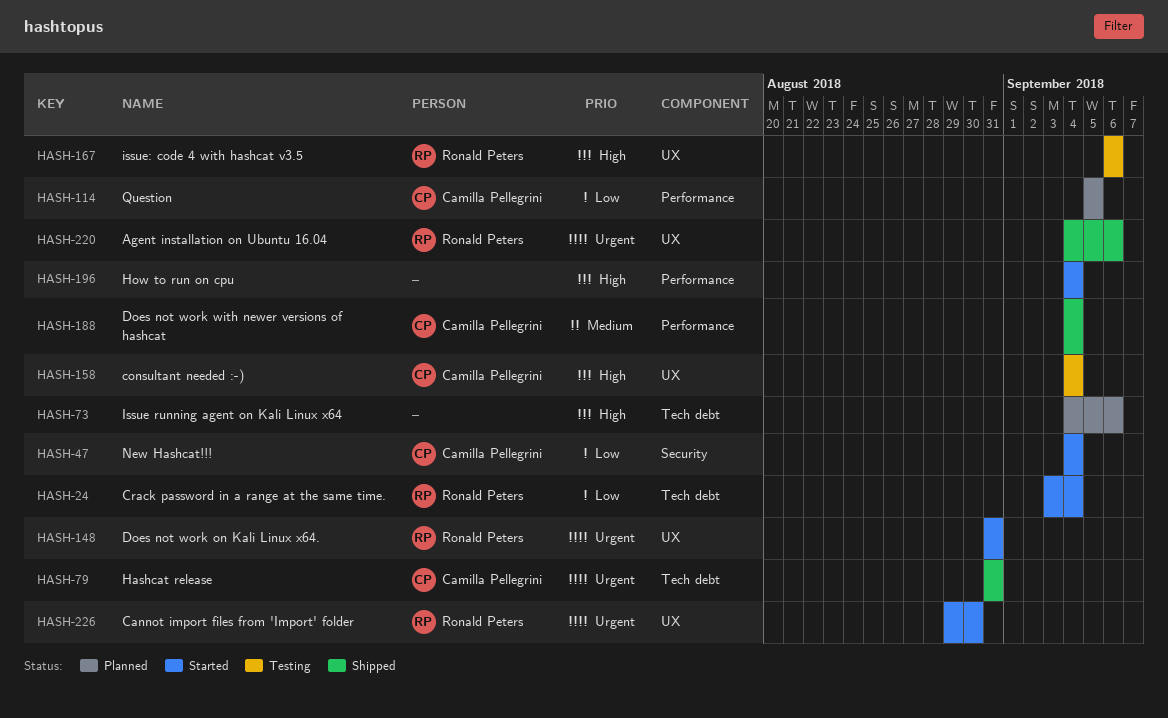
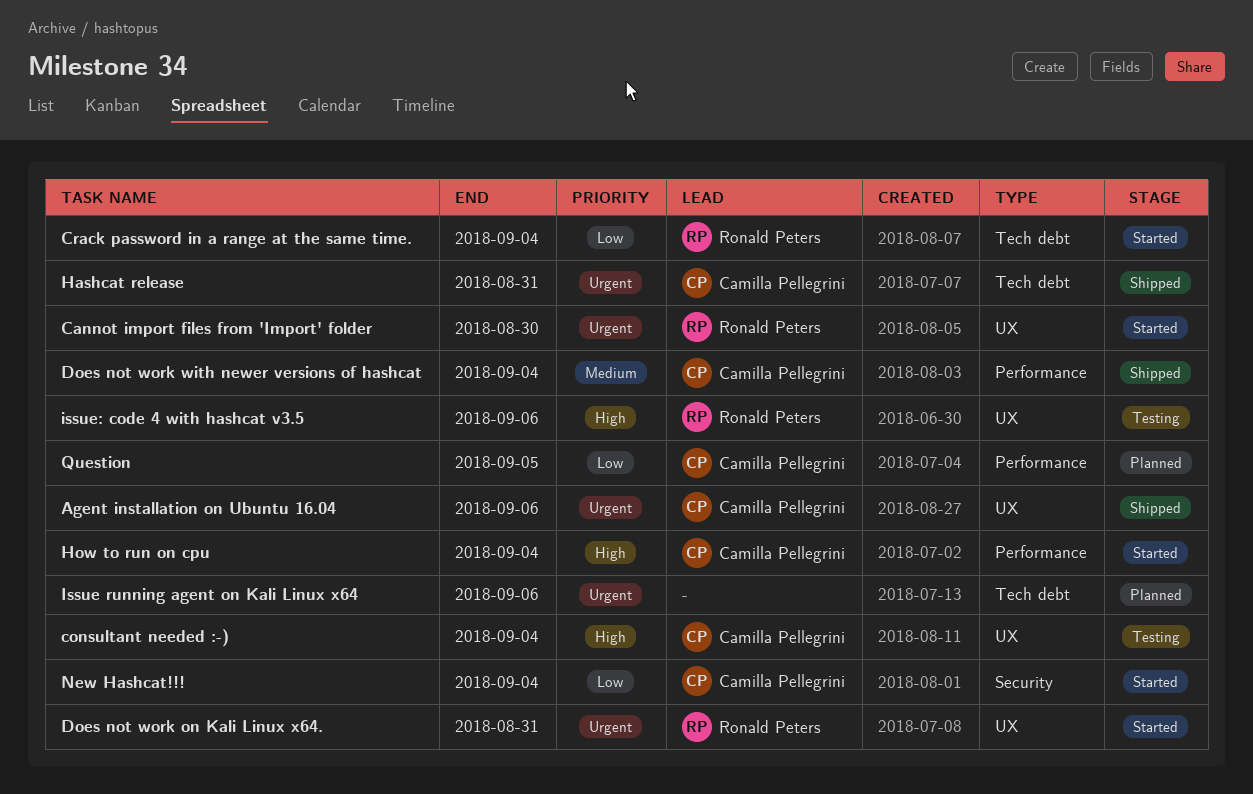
Agent installation on Ubuntu 16.04, owner: Ronald Peters -> Camilla Pellegrini
How to run on cpu, owner: none -> Camilla Pellegrini
Issue running agent on Kali Linux x64, priority: High -> Urgent

